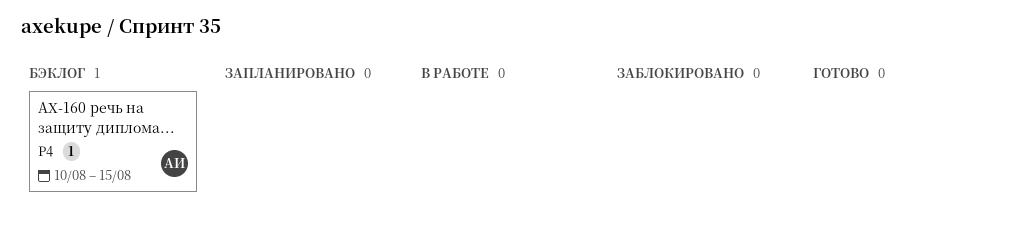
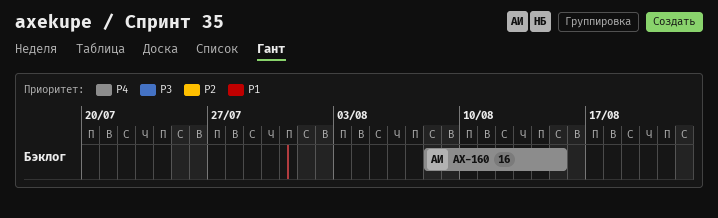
AX-160, estimate: 1 -> 16
AX-160, start: Aug 10 -> Aug 8

